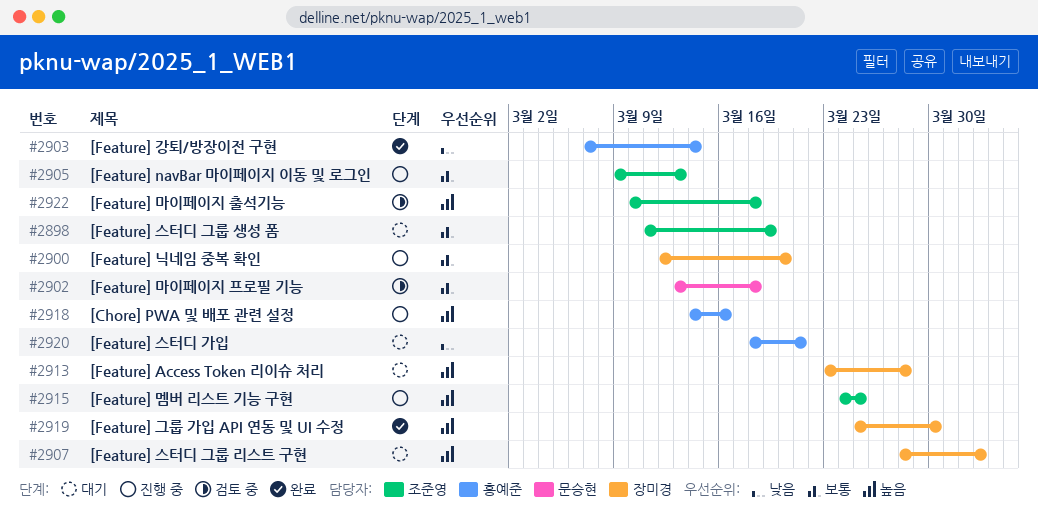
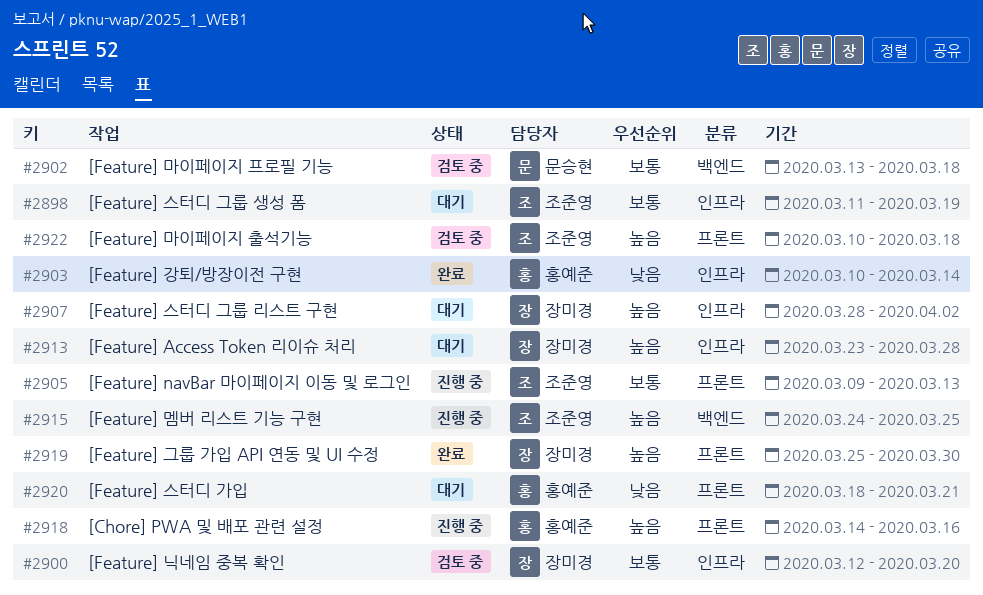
#2900, status: 진행 중 -> 검토 중
#2903, start: Mar 7 -> Mar 10

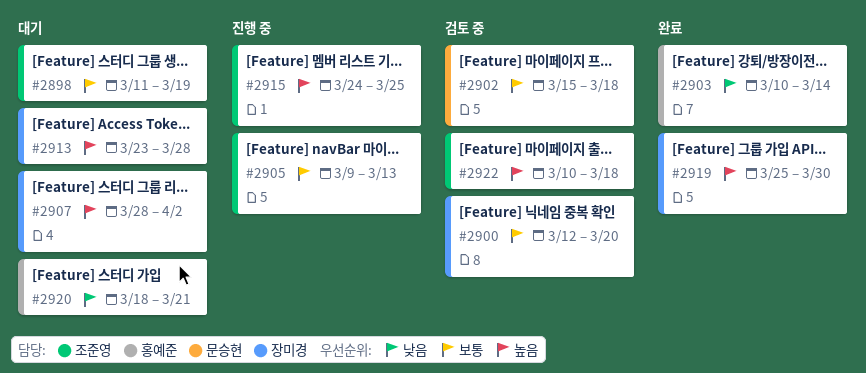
#2902, start: Mar 13 -> Mar 15
#2918: present -> none

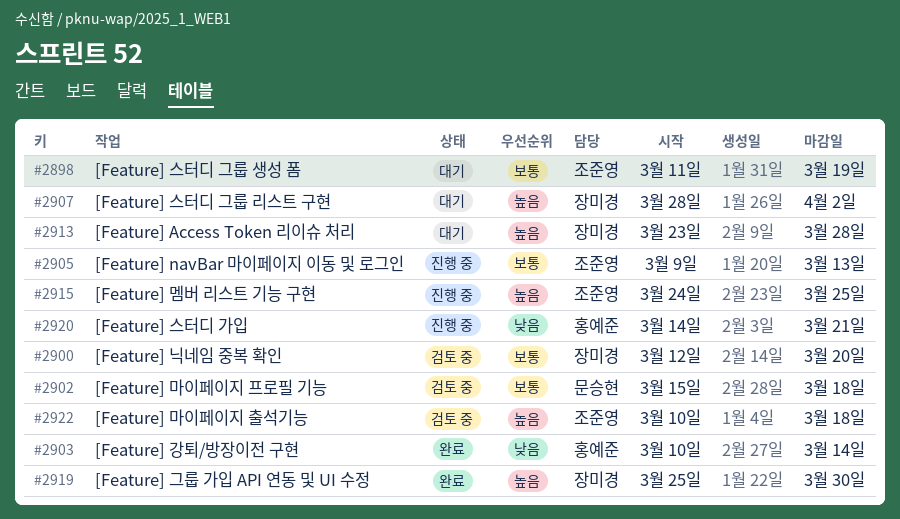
#2920, status: 대기 -> 진행 중
#2920, start: Mar 18 -> Mar 14

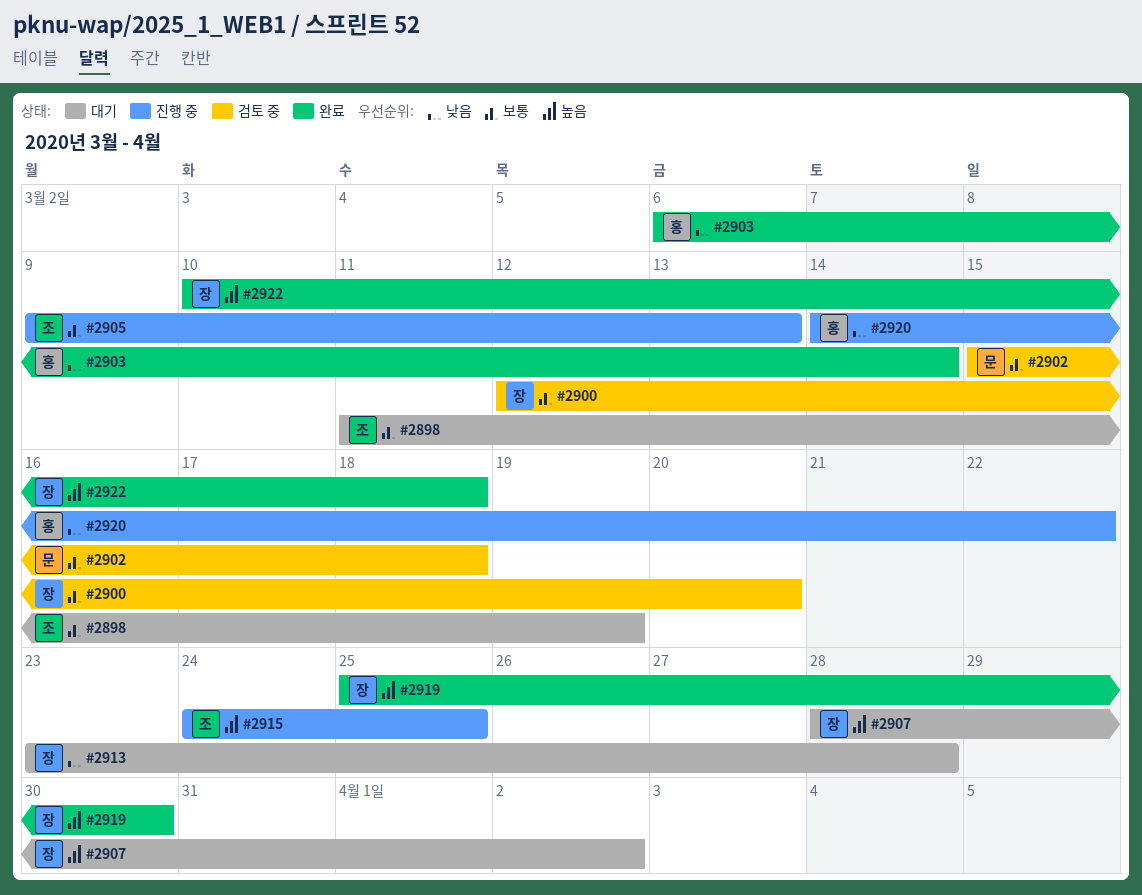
#2903, start: Mar 10 -> Mar 6
#2913, priority: 높음 -> 낮음
#2920, due: Mar 21 -> Mar 22
#2922, status: 검토 중 -> 완료
#2922, owner: 조준영 -> 장미경

